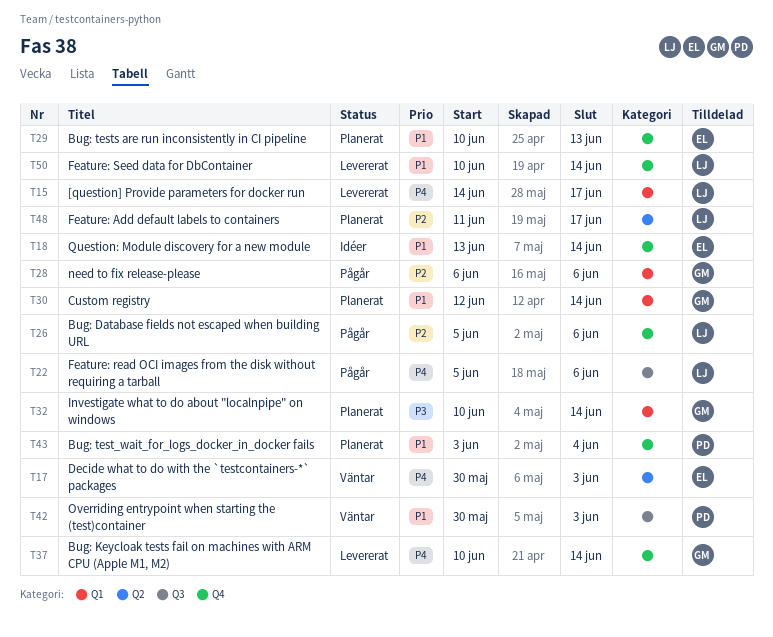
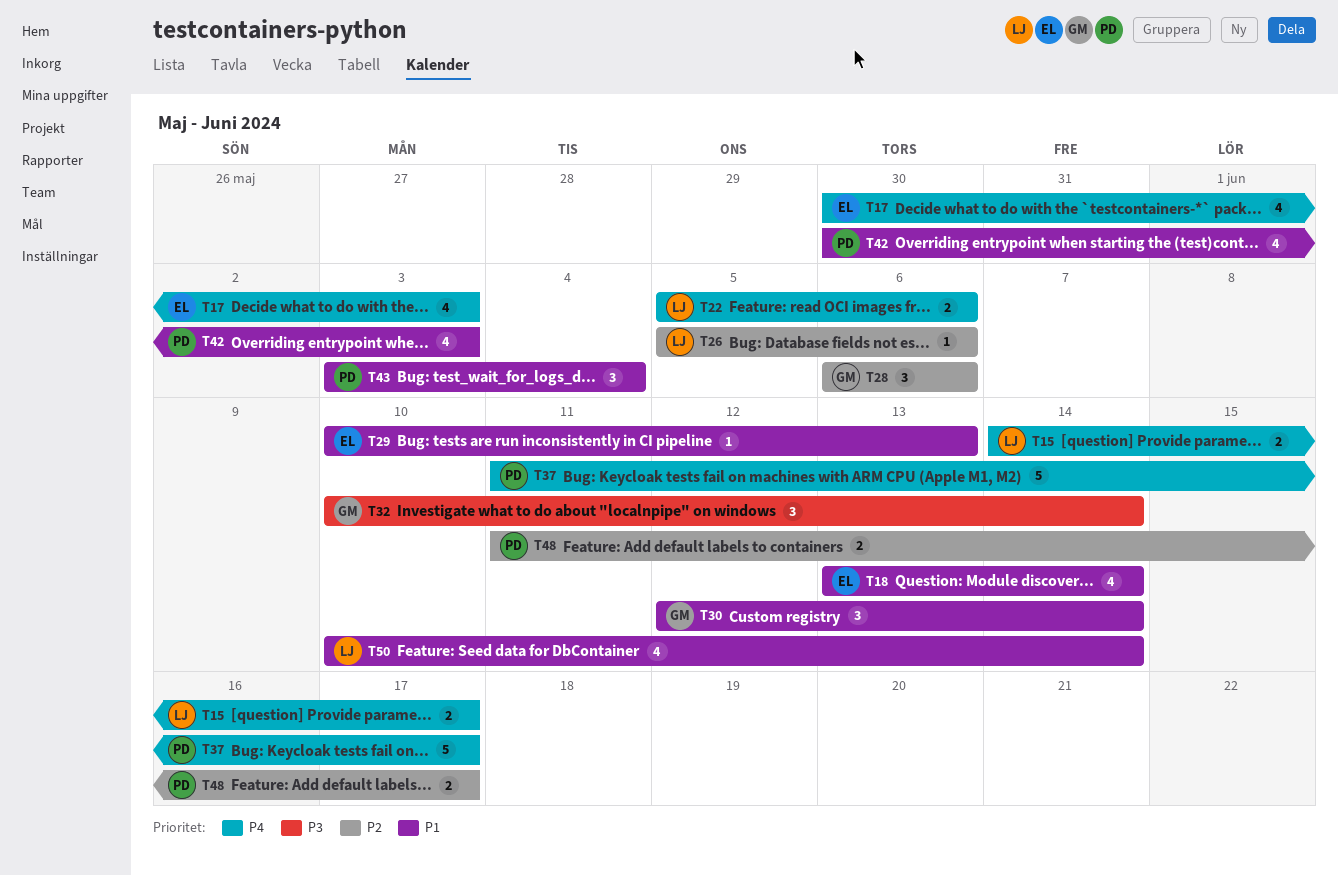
T37, owner: GM -> PD
T37, start: Jun 10 -> Jun 11
T37, due: Jun 14 -> Jun 17
T48, owner: LJ -> PD

